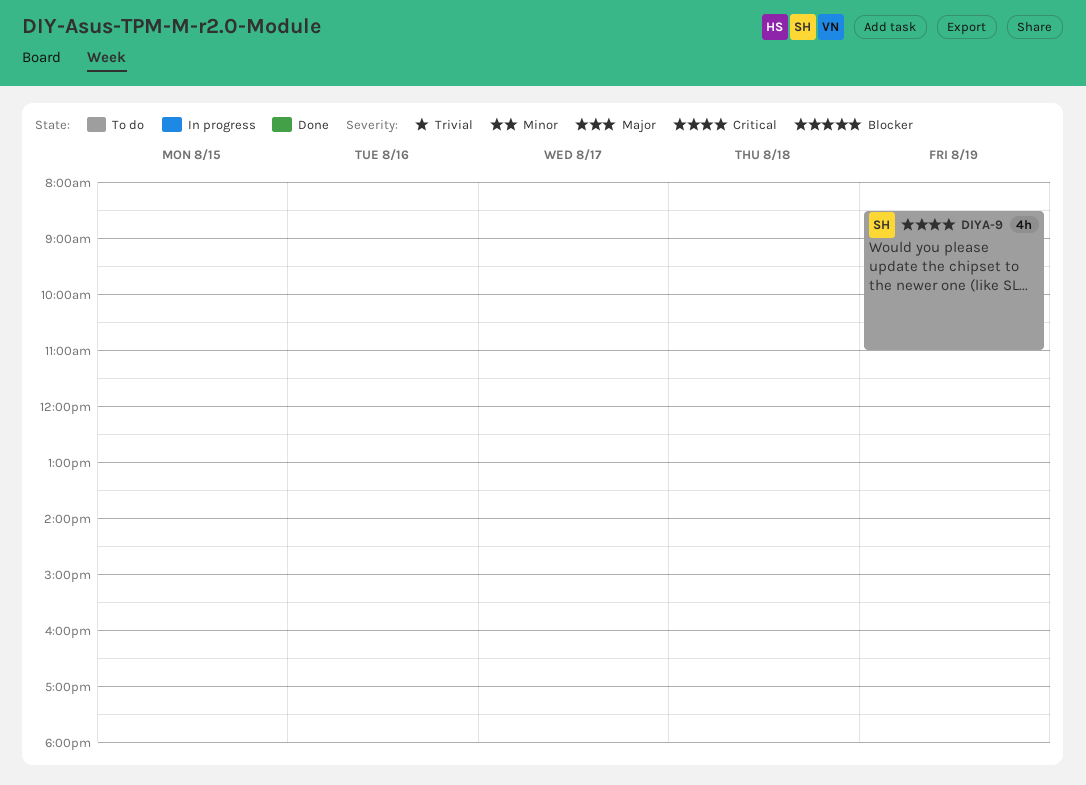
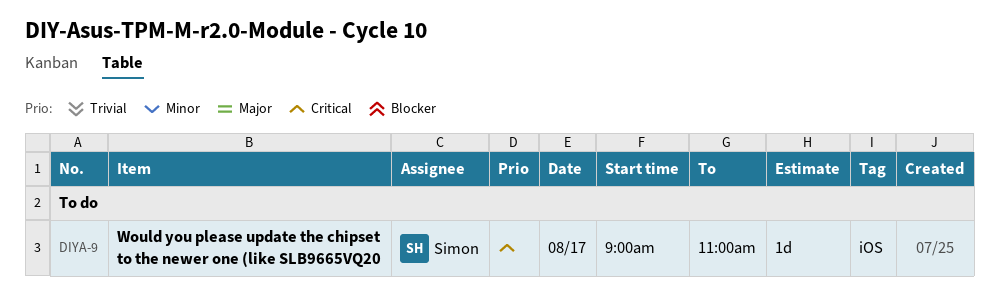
DIYA-9, estimate: 4h -> 1d
DIYA-9, day: Aug 19 -> Aug 17
DIYA-9, begins: 08:30 -> 09:00

